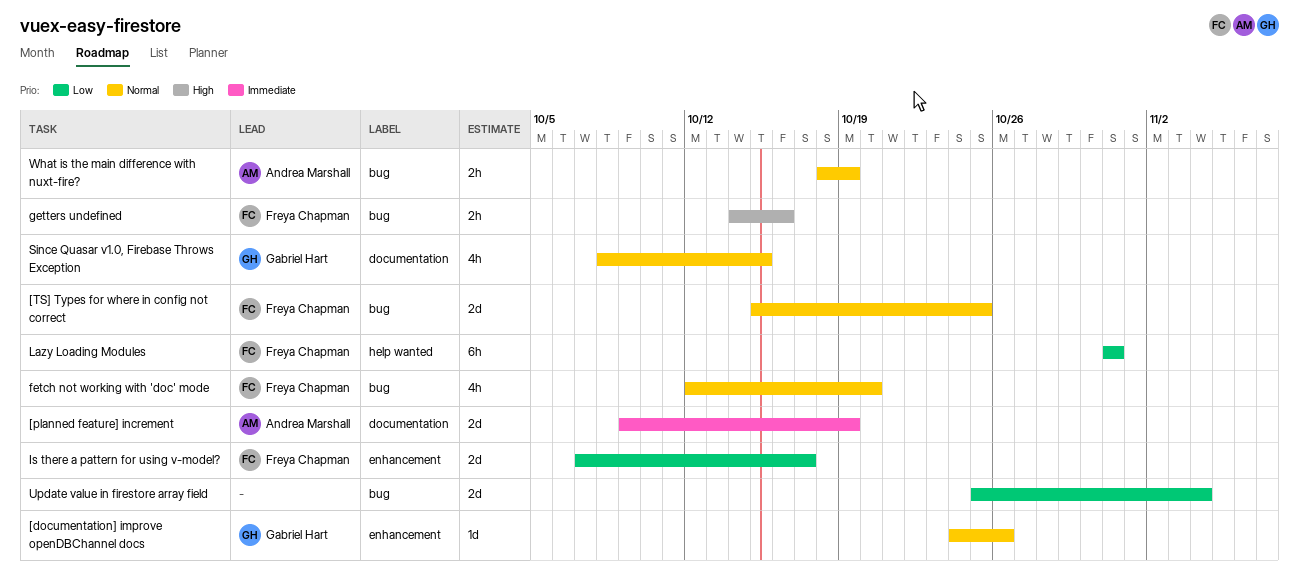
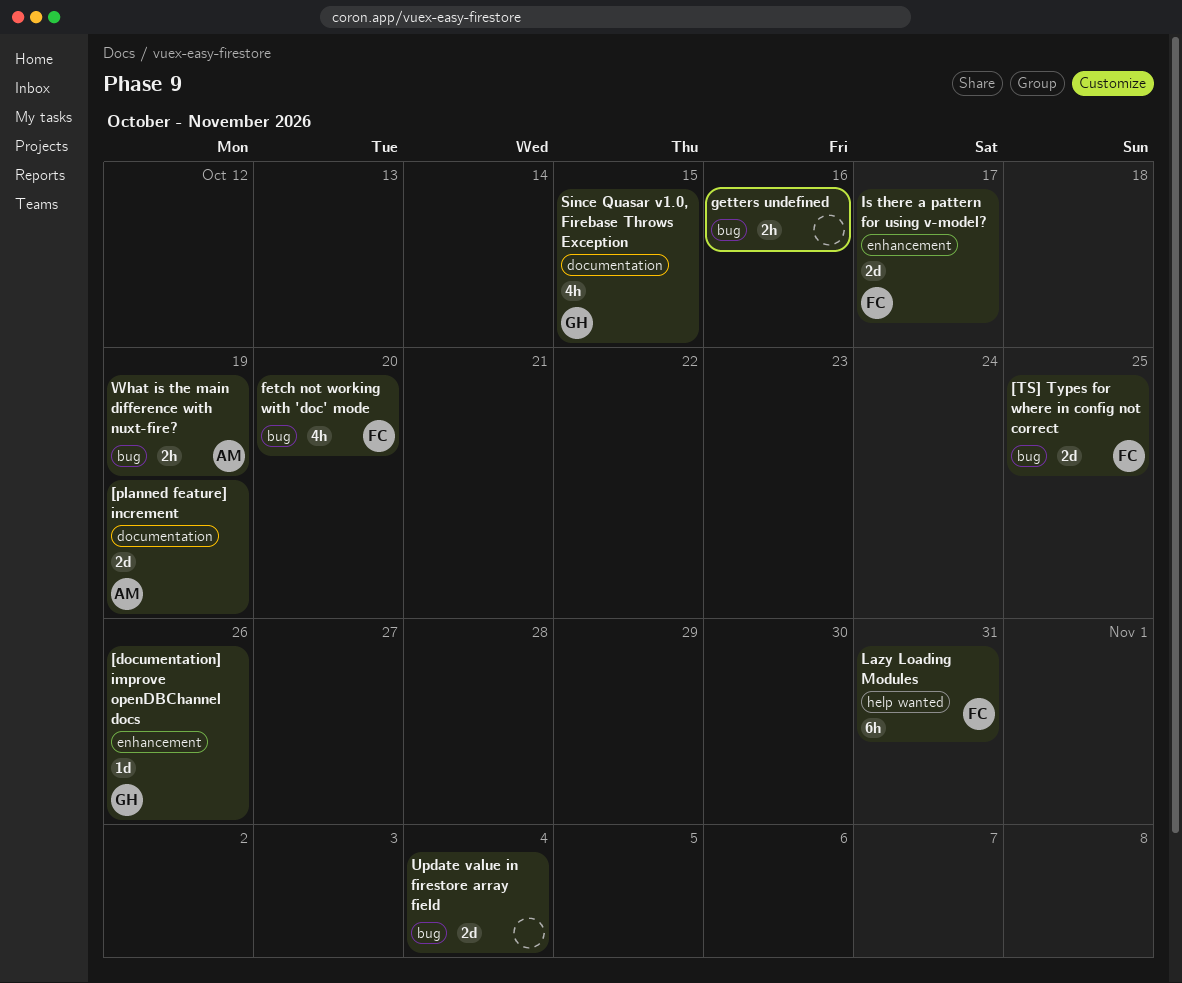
getters undefined, owner: Freya Chapman -> none

